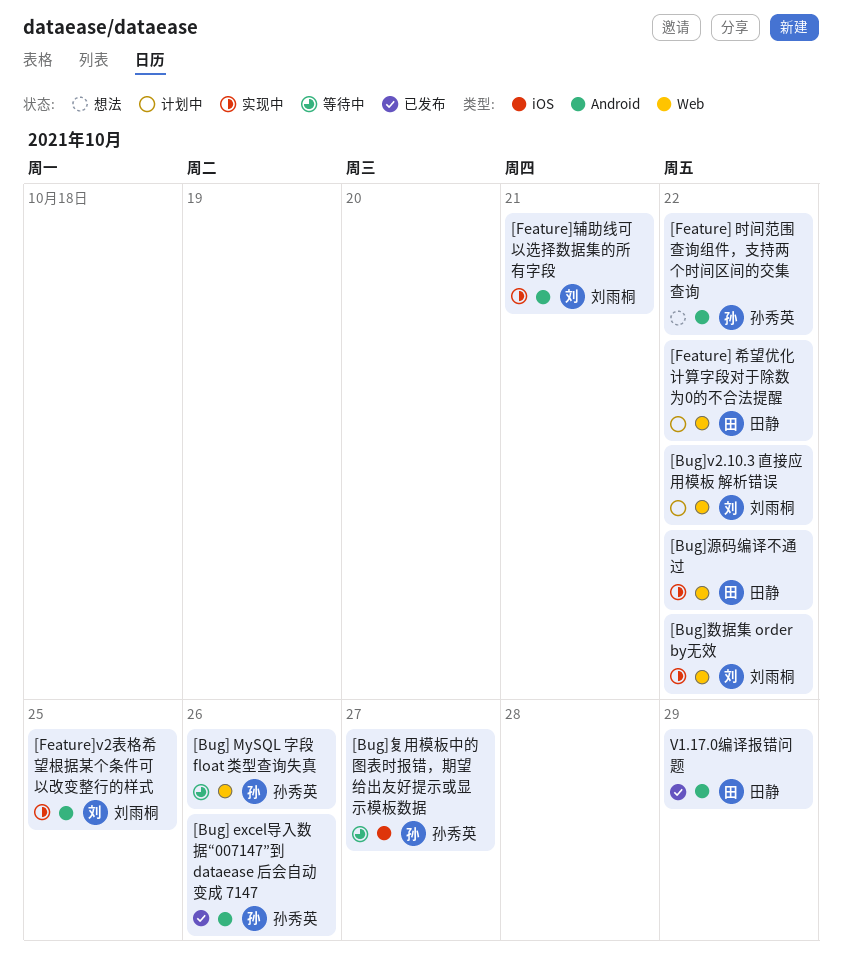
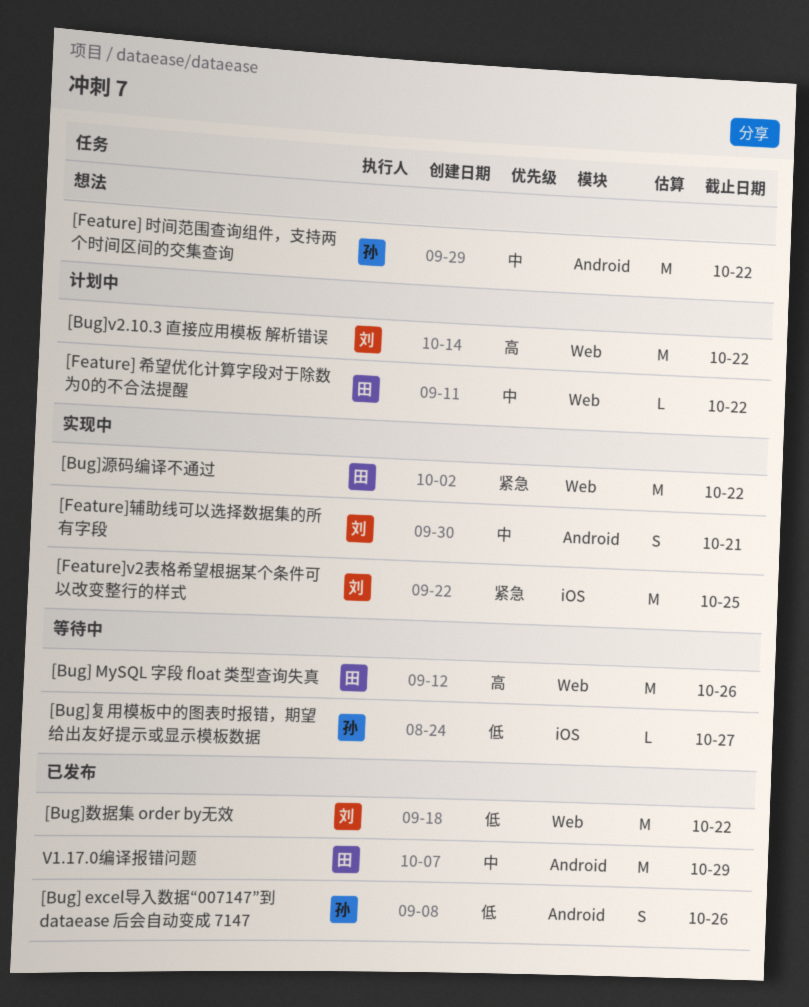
[Bug] MySQL 字段 float 类型查询失真, owner: 孙秀英 -> 田静
[Bug]数据集 order by无效, status: 实现中 -> 已发布
[Feature]v2表格希望根据某个条件可以改变整行的样式, label: Android -> iOS

